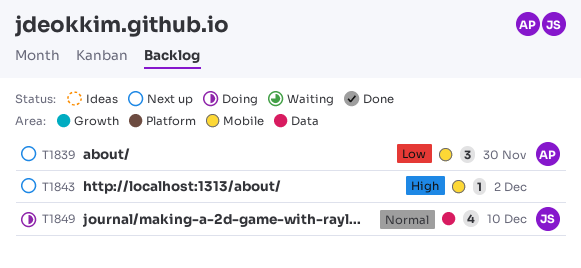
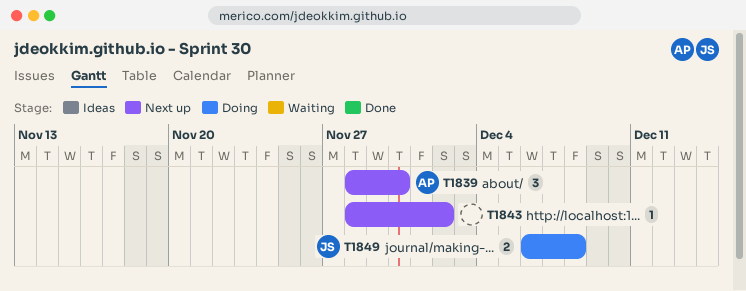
T1849, estimate: 4 -> 2
T1849, due: Dec 10 -> Dec 8

